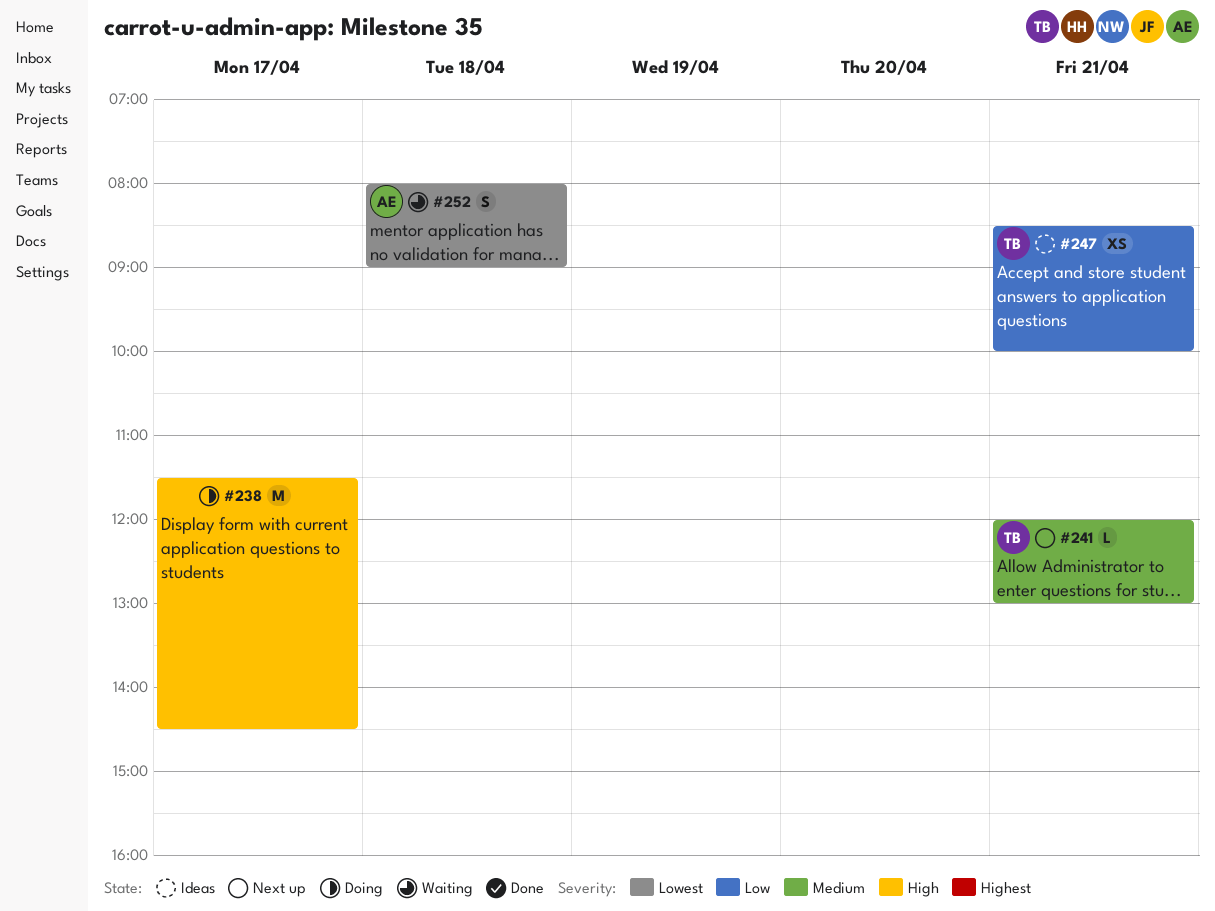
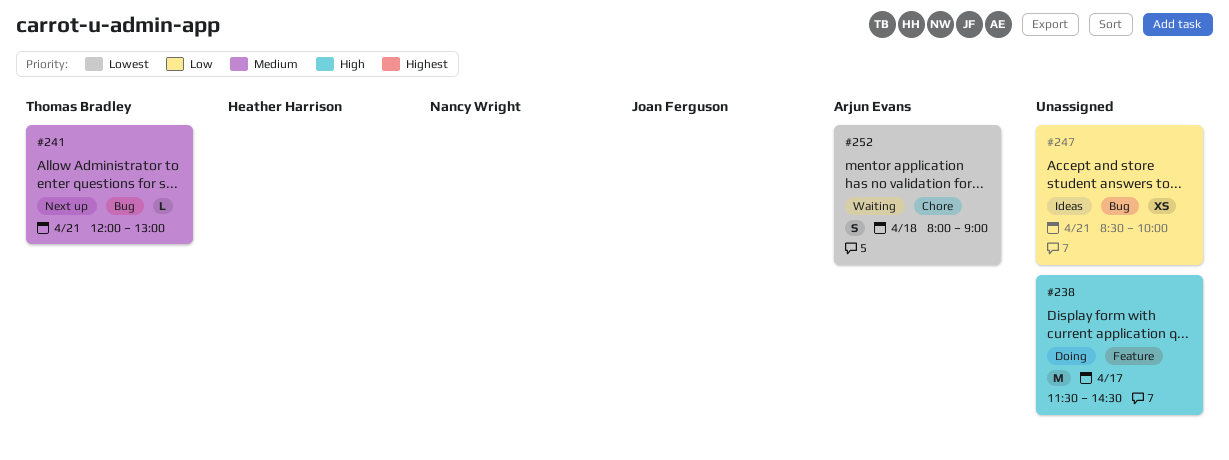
#247, owner: Thomas Bradley -> none

